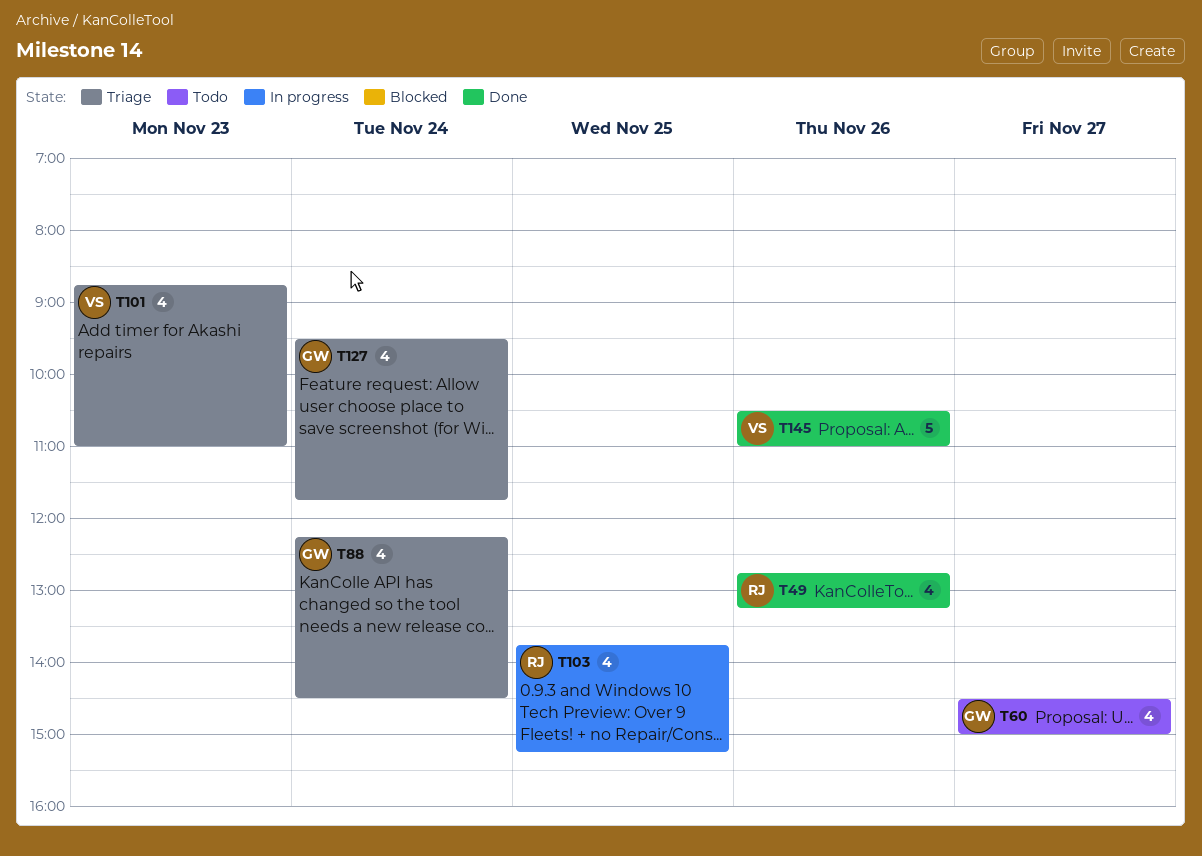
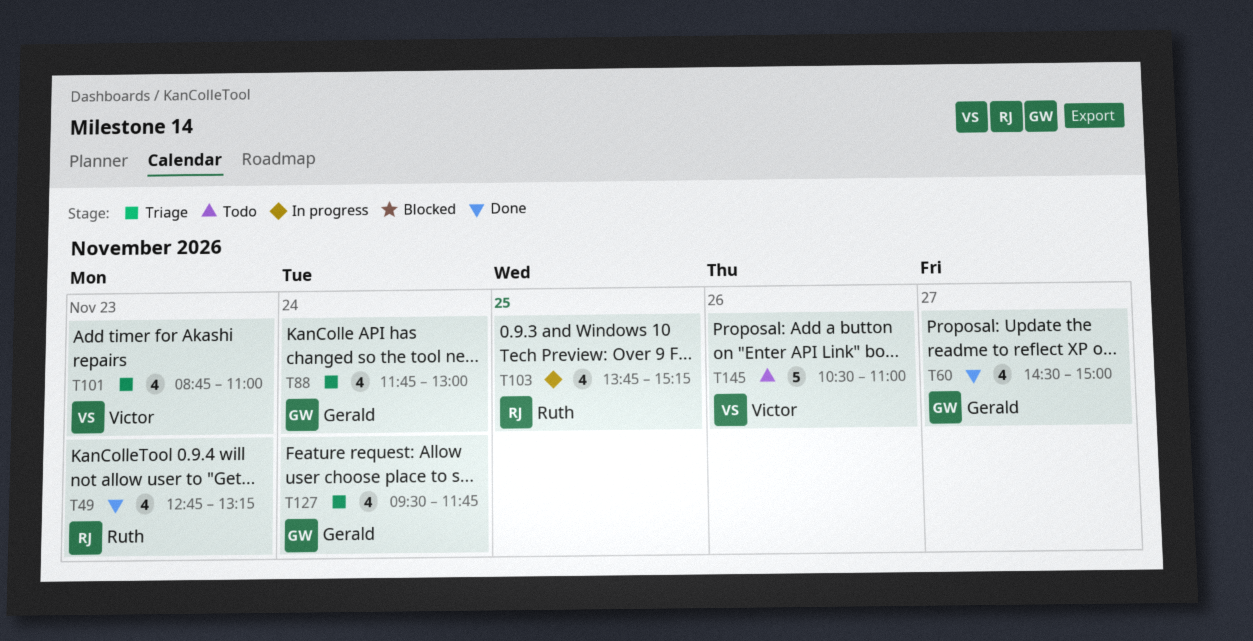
T49, day: Nov 26 -> Nov 23
T60, status: Todo -> Done
T88, begins: 12:15 -> 11:45
T88, ends: 14:30 -> 13:00
T145, status: Done -> Todo

